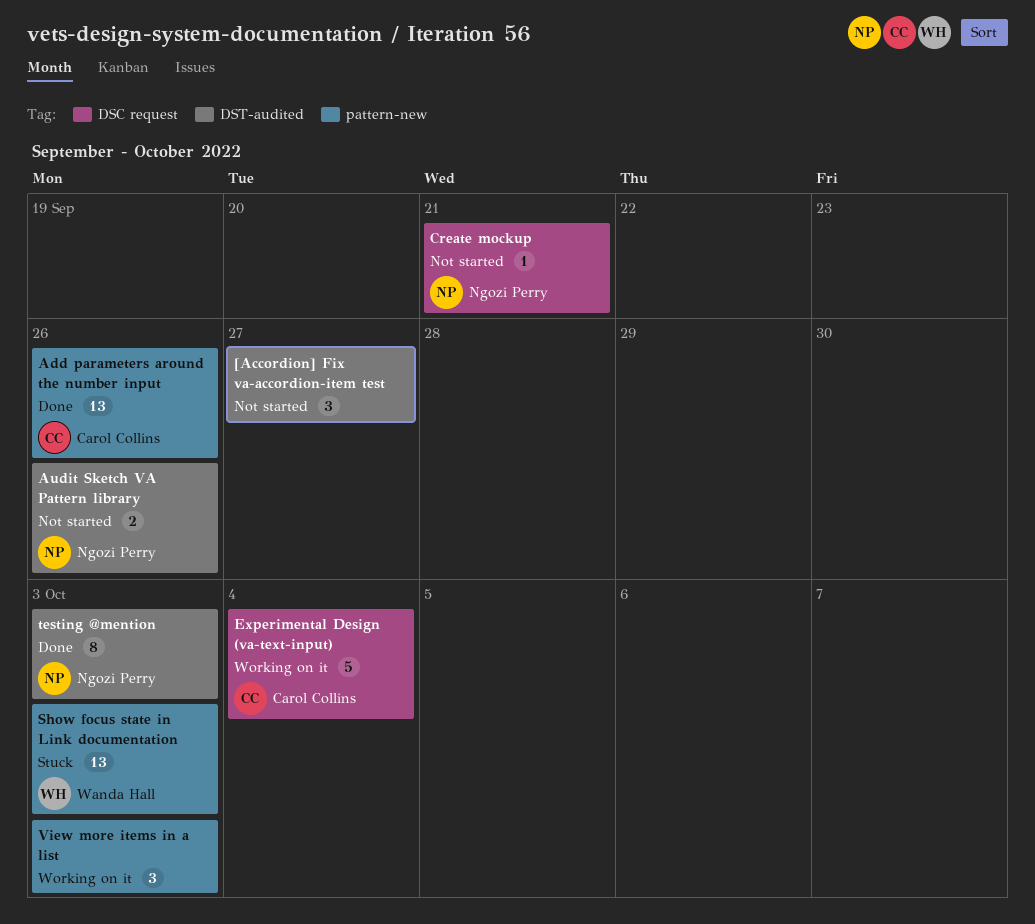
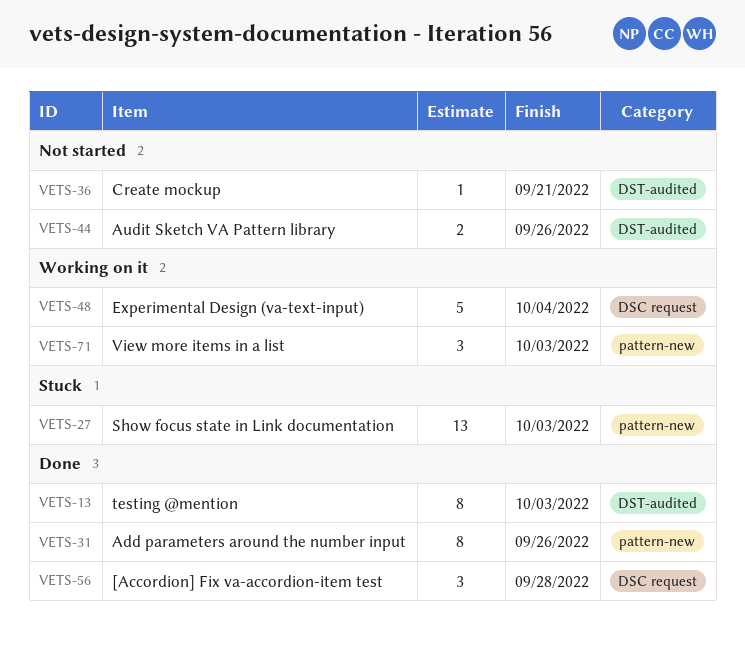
[Accordion] Fix va-accordion-item test, status: Not started -> Done
[Accordion] Fix va-accordion-item test, label: DST-audited -> DSC request
[Accordion] Fix va-accordion-item test, due: Sep 27 -> Sep 28
Add parameters around the number input, estimate: 13 -> 8
Create mockup, label: DSC request -> DST-audited

